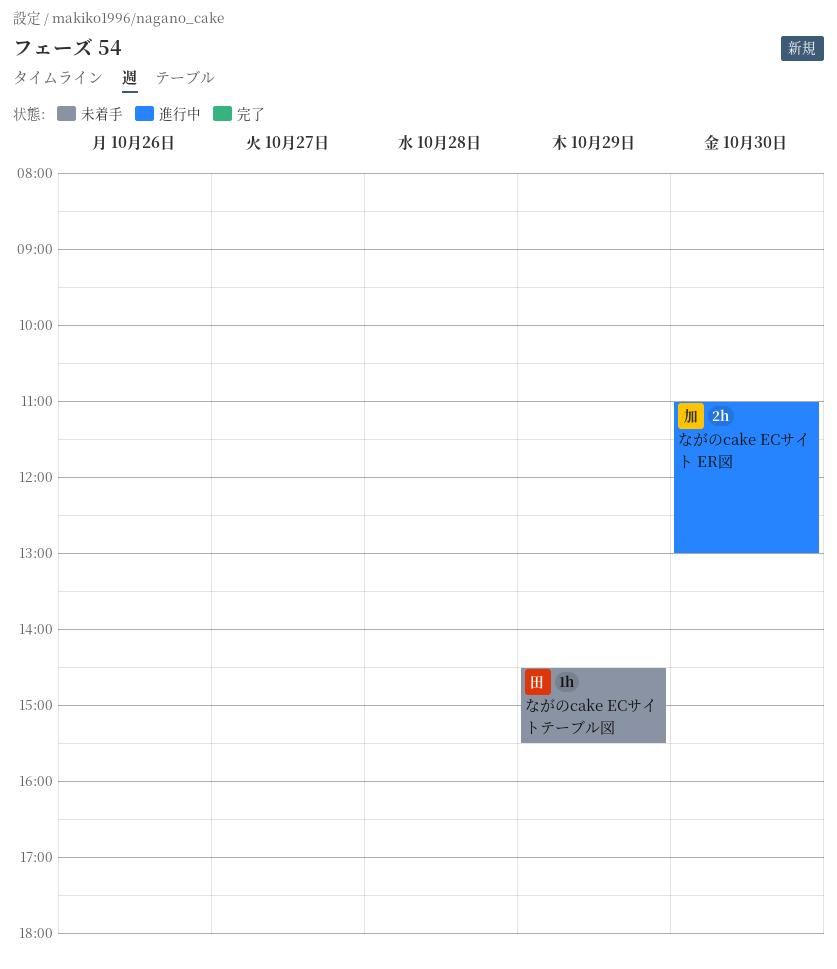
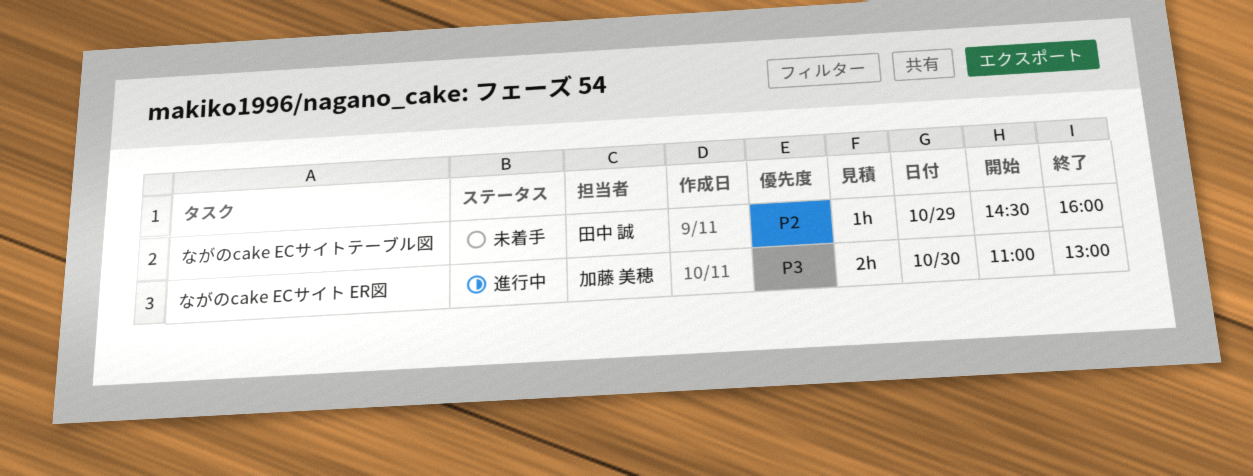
ながのcake ECサイトテーブル図, ends: 15:30 -> 16:00

